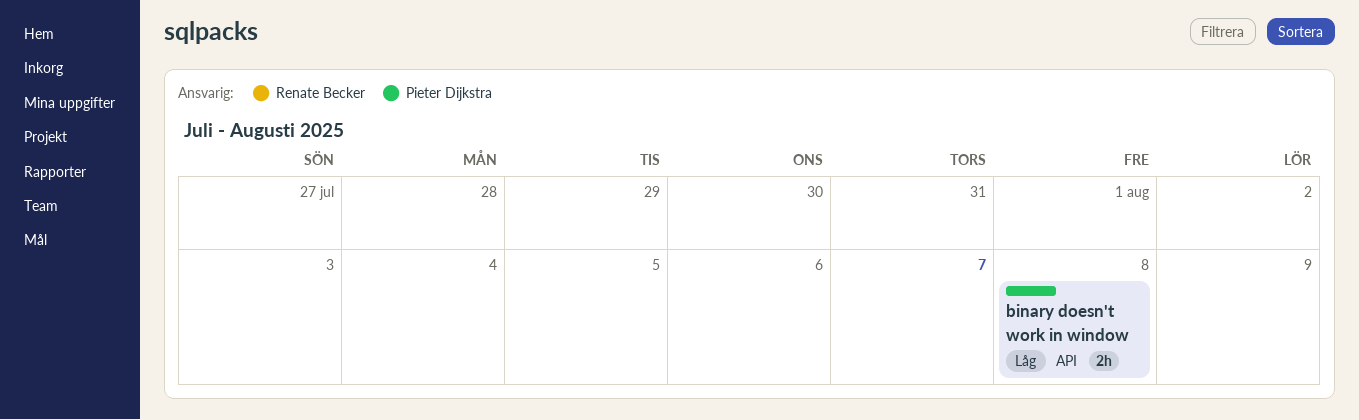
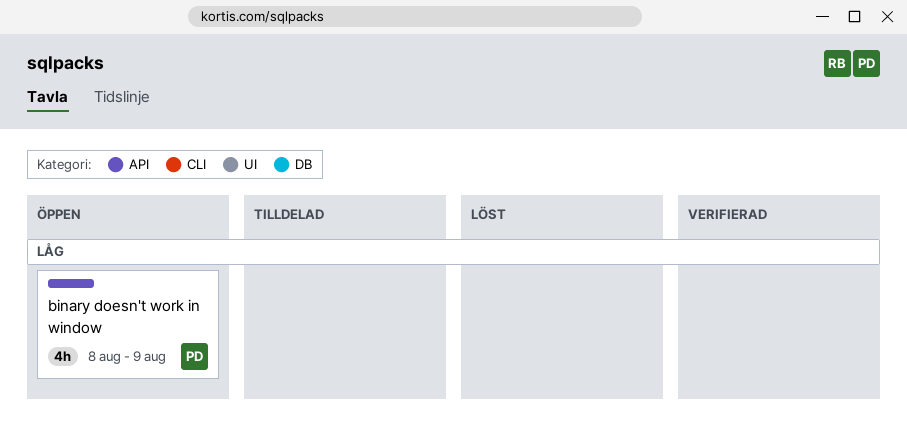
binary doesn't work in window, estimate: 2h -> 4h
binary doesn't work in window, due: Aug 8 -> Aug 9

